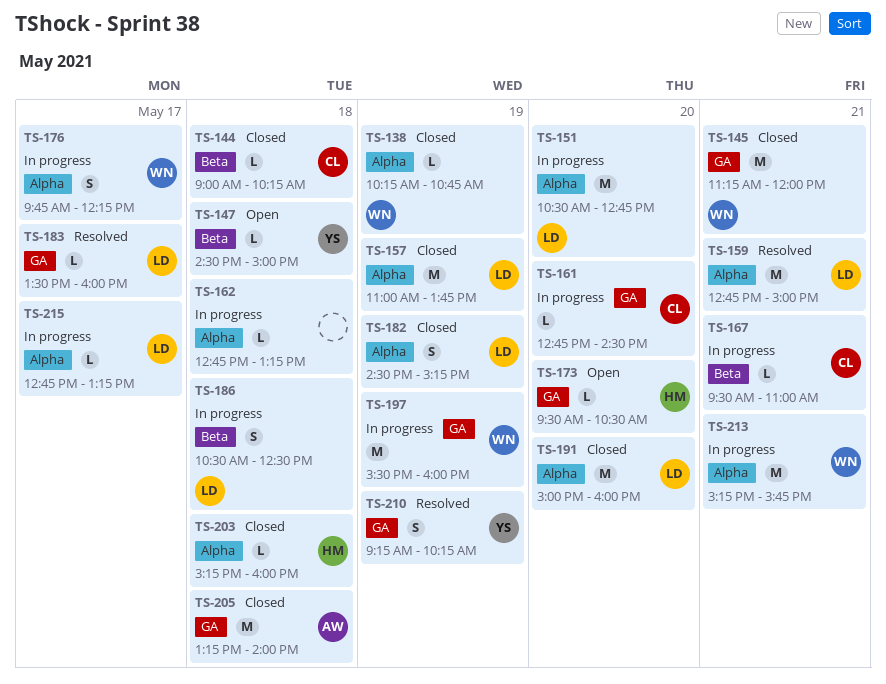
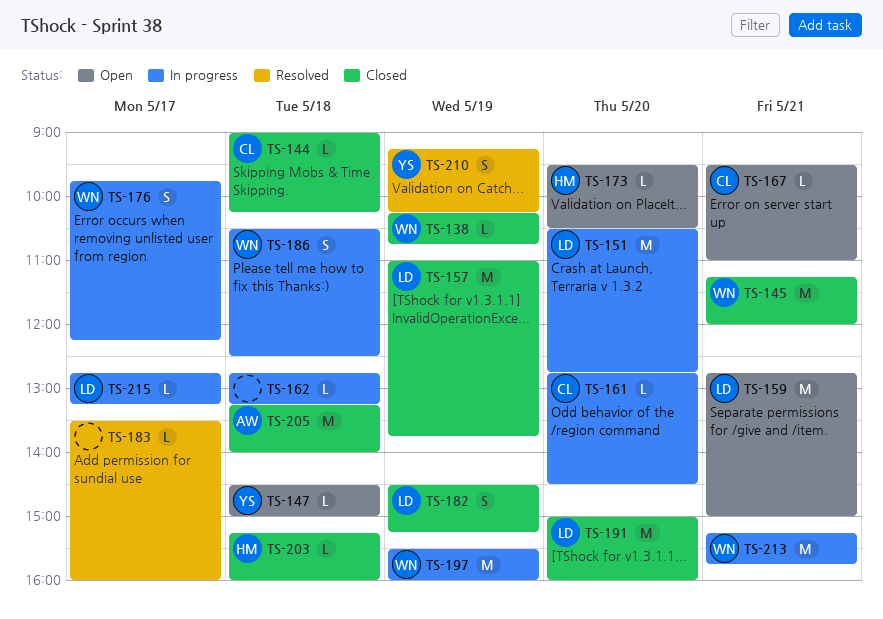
TS-159, status: Resolved -> Open
TS-167, status: In progress -> Open
TS-183, owner: LD -> none
TS-186, owner: LD -> WN

